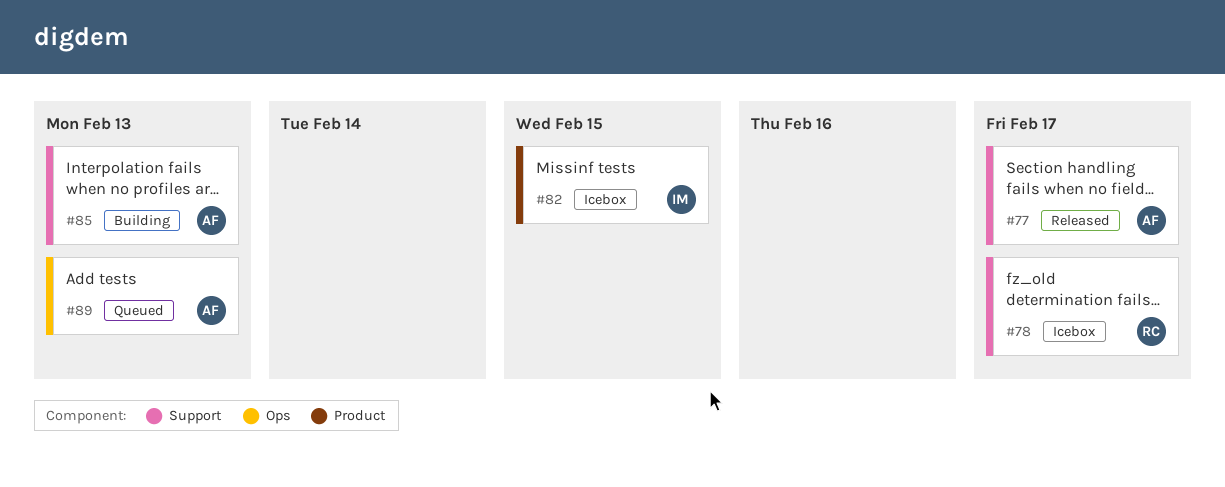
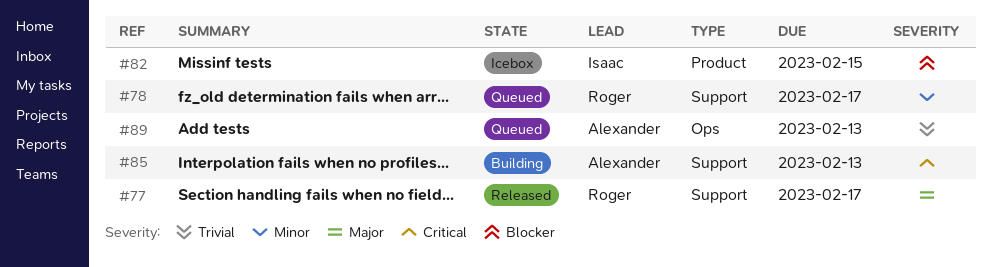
#77, owner: Alexander -> Roger
#78, status: Icebox -> Queued

